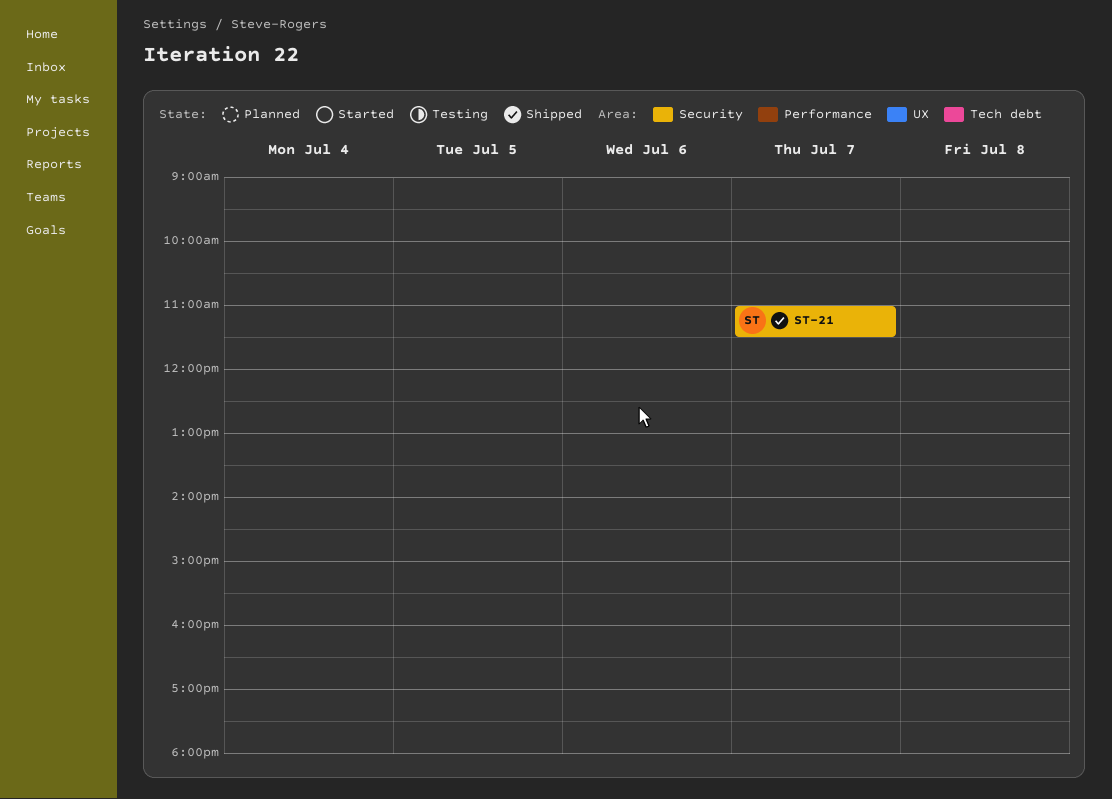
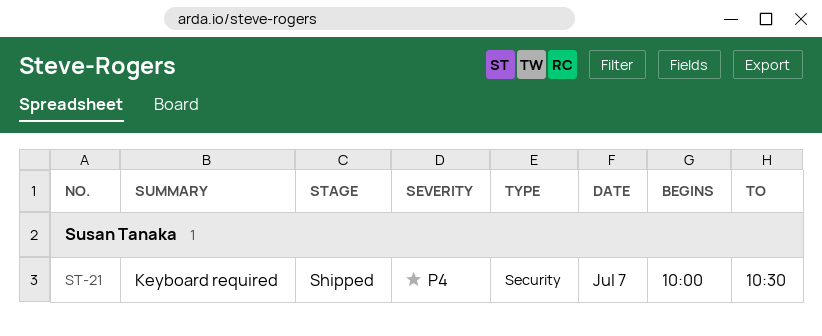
ST-21, begins: 11:00 -> 10:00
ST-21, ends: 11:30 -> 10:30

